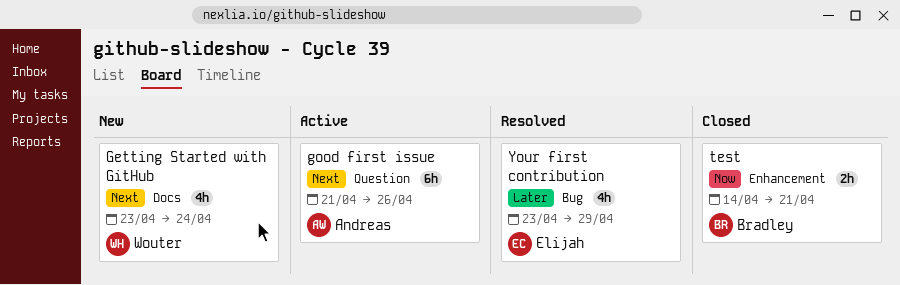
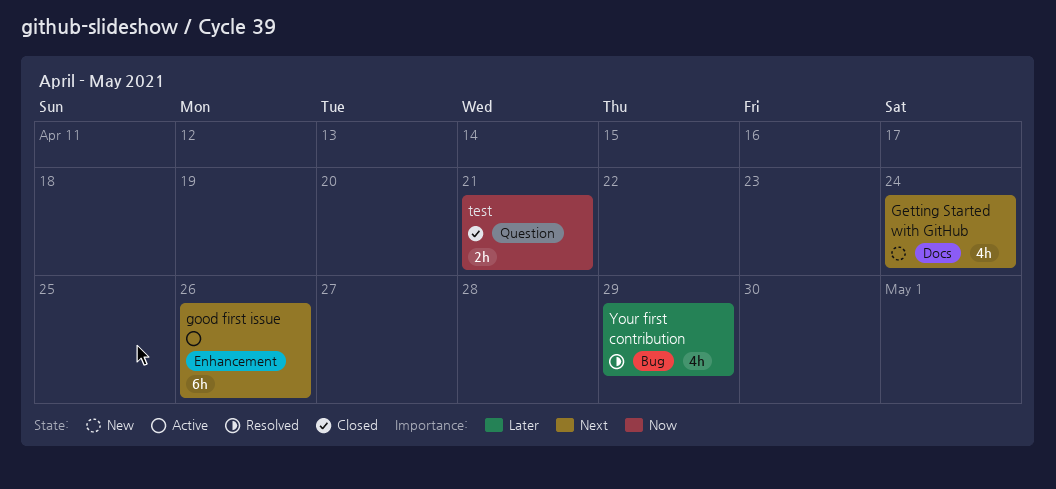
good first issue, label: Question -> Enhancement
test, label: Enhancement -> Question

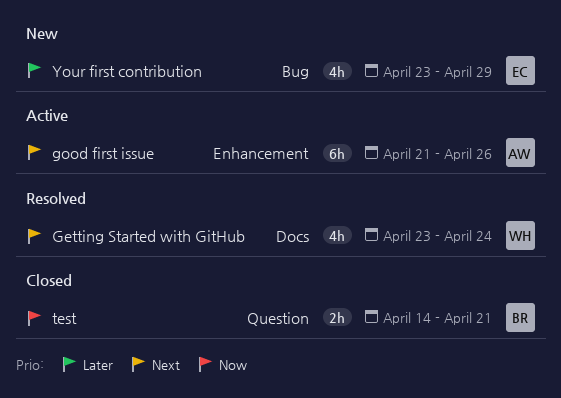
Getting Started with GitHub, status: New -> Resolved
Your first contribution, status: Resolved -> New

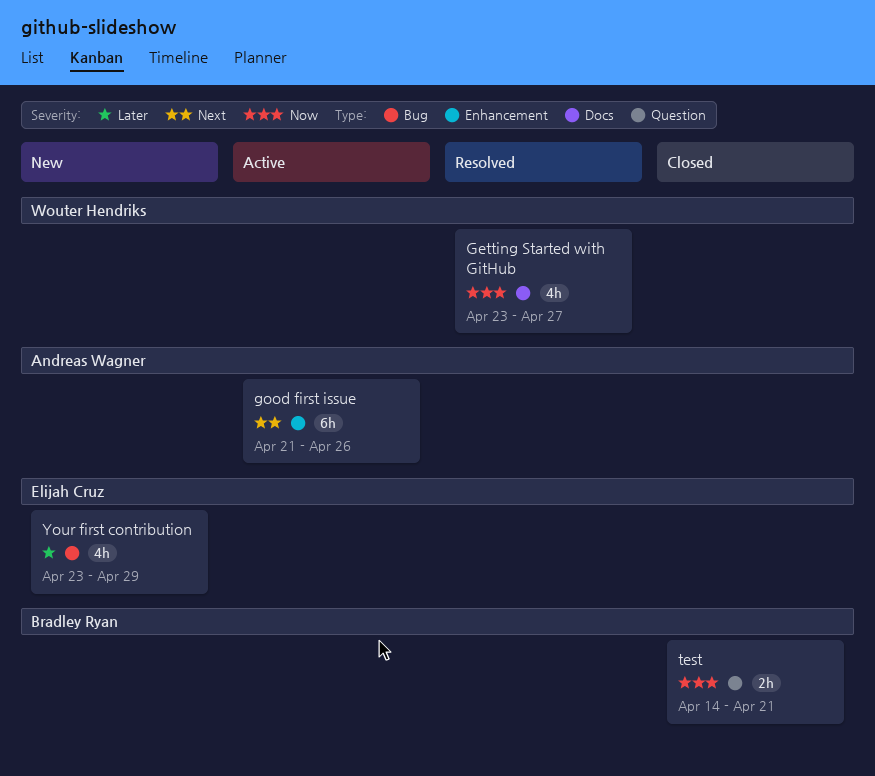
Getting Started with GitHub, priority: Next -> Now
Getting Started with GitHub, due: Apr 24 -> Apr 27

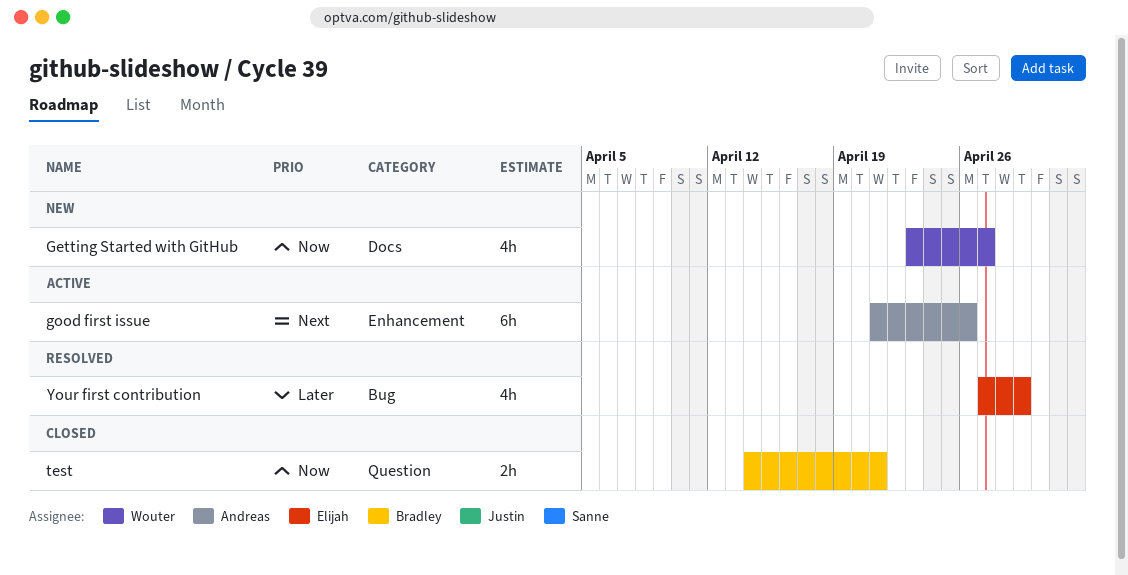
Getting Started with GitHub, status: Resolved -> New
Your first contribution, status: New -> Resolved
Your first contribution, start: Apr 23 -> Apr 27

